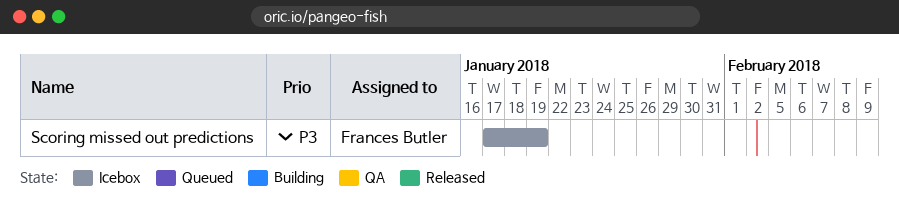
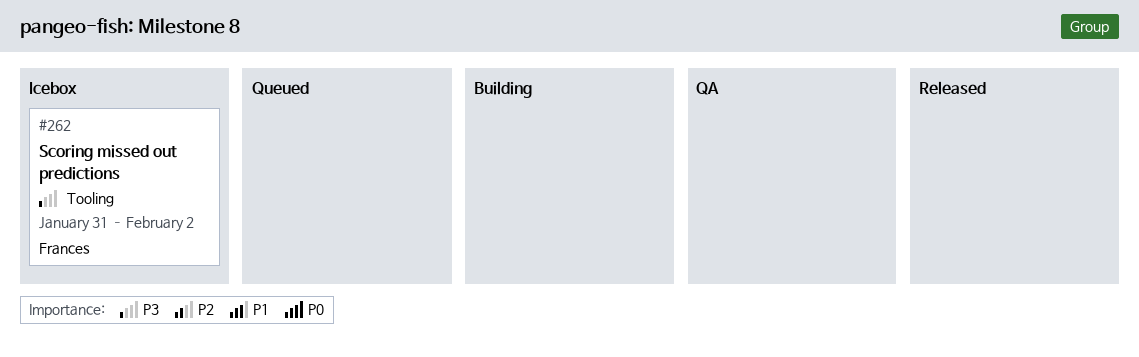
Scoring missed out predictions, start: Jan 17 -> Jan 31
Scoring missed out predictions, due: Jan 19 -> Feb 2

